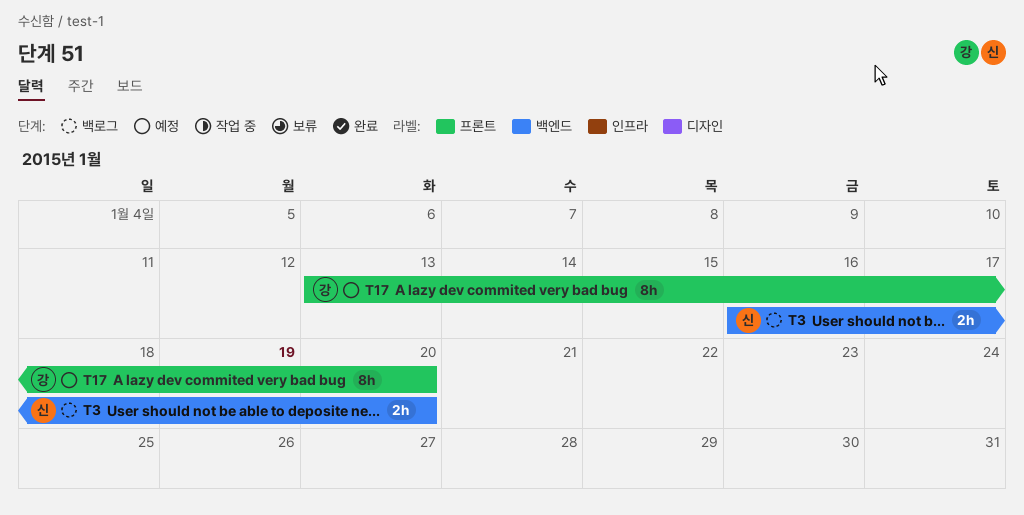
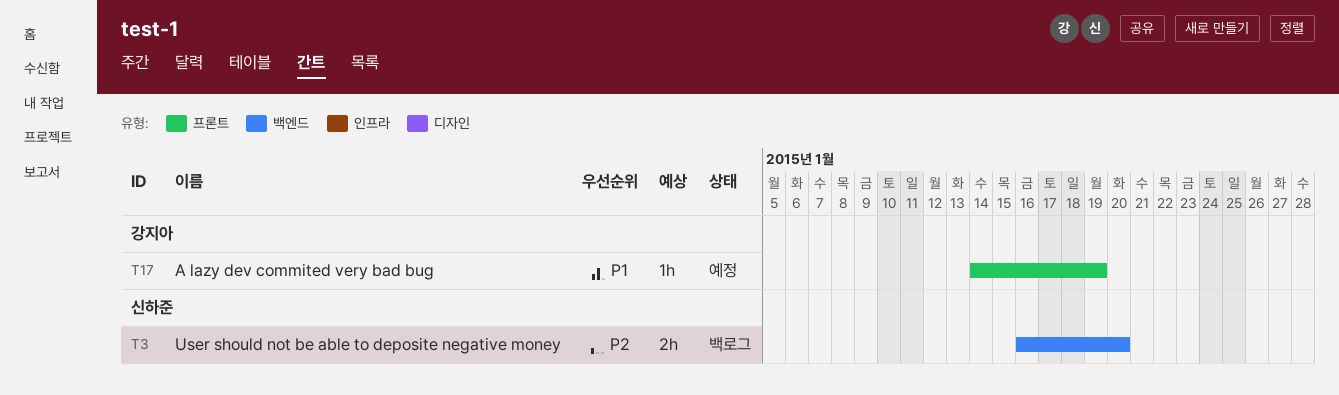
T17, estimate: 8h -> 1h
T17, start: Jan 13 -> Jan 14
T17, due: Jan 20 -> Jan 19

